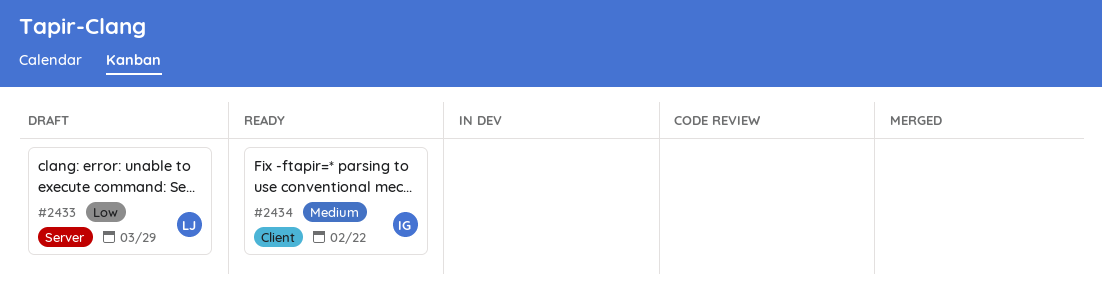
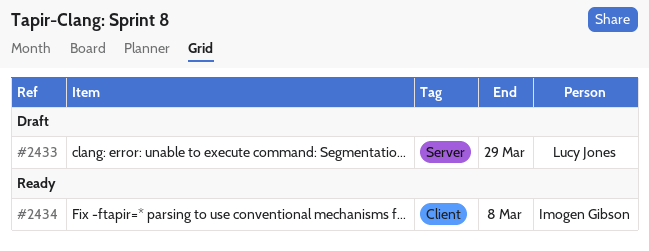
#2434, due: Feb 22 -> Mar 8

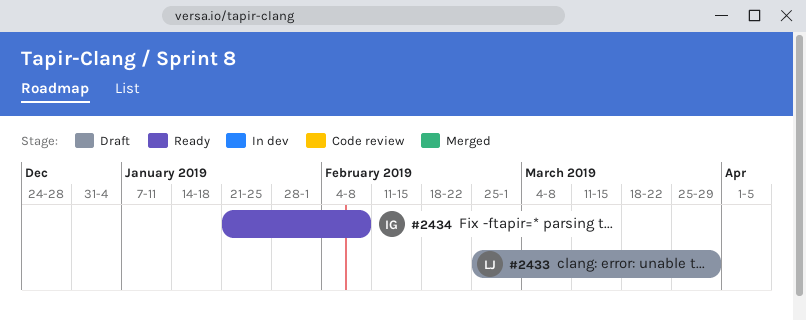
#2434, due: Mar 8 -> Feb 8

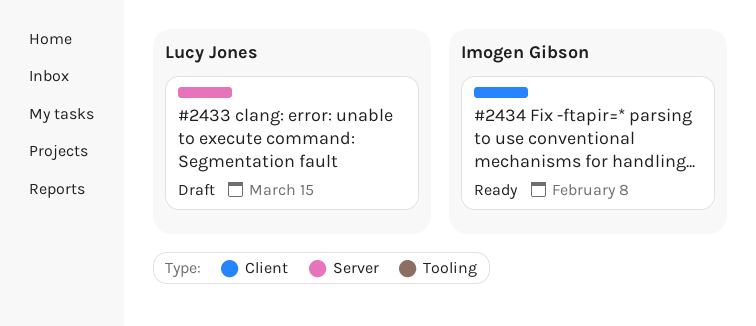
#2433, due: Mar 29 -> Mar 15

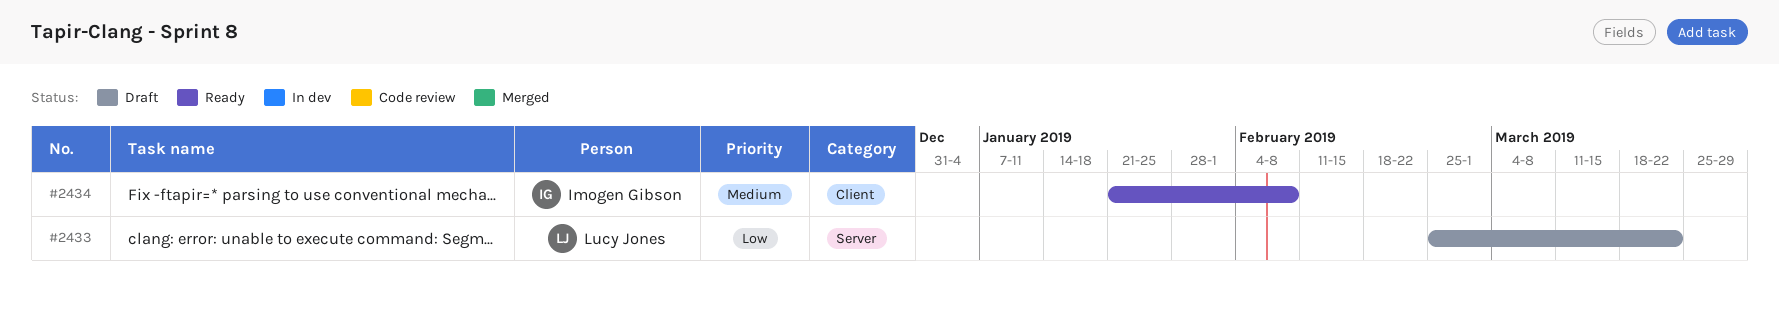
#2433, due: Mar 15 -> Mar 22

